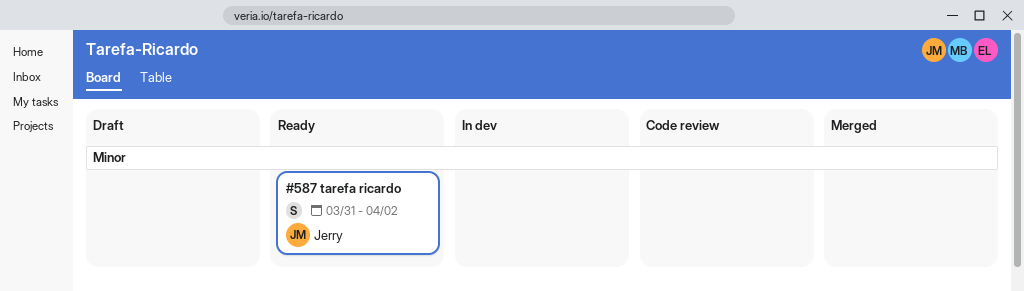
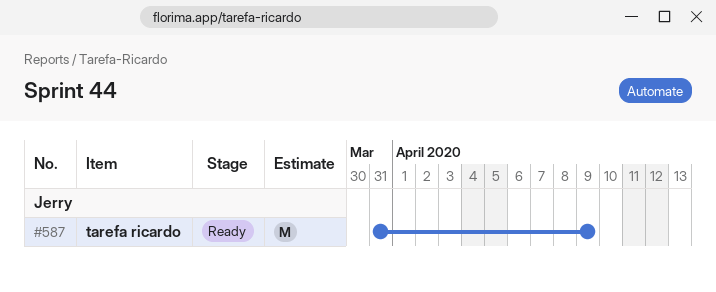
#587, estimate: S -> M
#587, due: Apr 2 -> Apr 9

